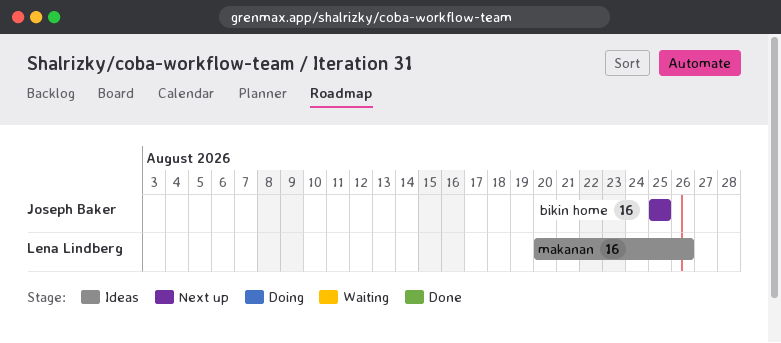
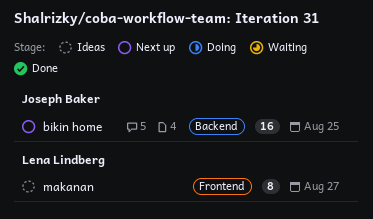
makanan, estimate: 16 -> 8
makanan, due: Aug 26 -> Aug 27

